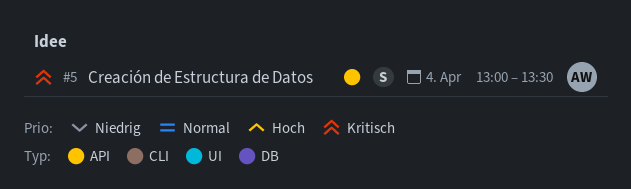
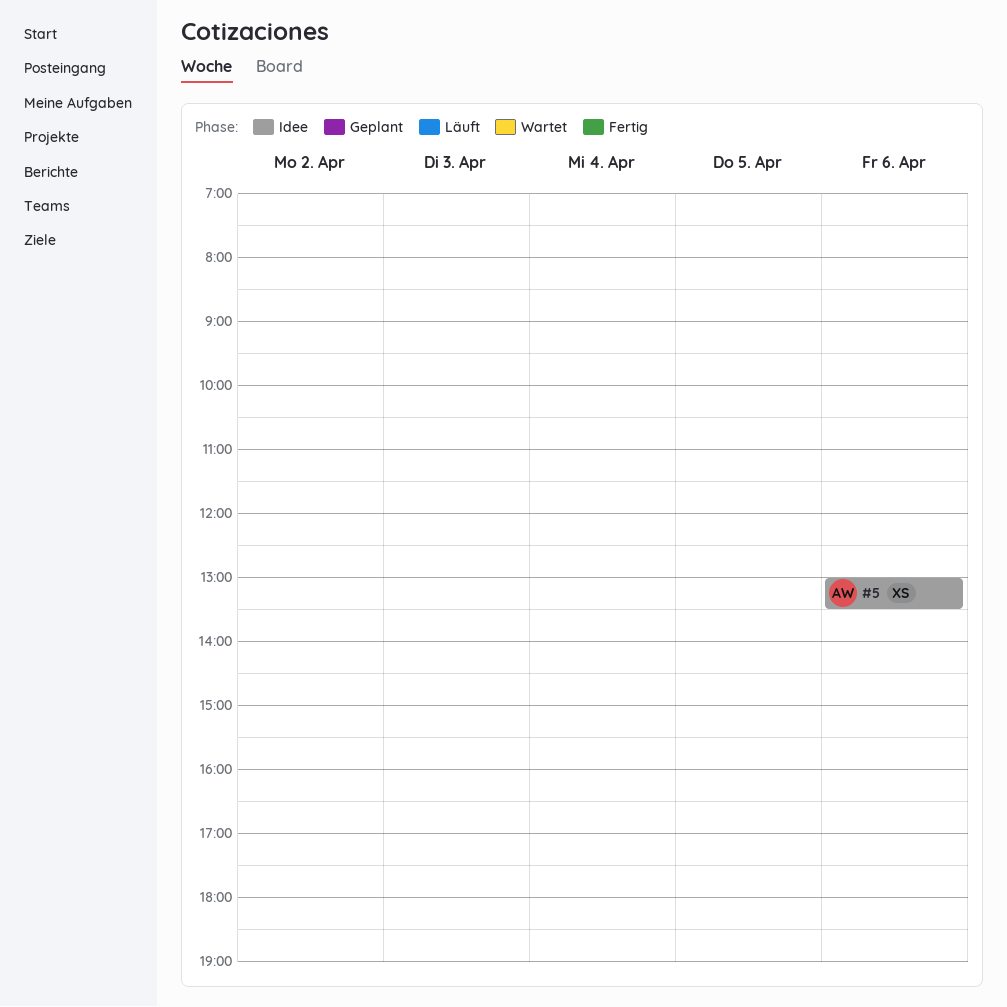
#5, estimate: S -> XS
#5, day: Apr 4 -> Apr 6

